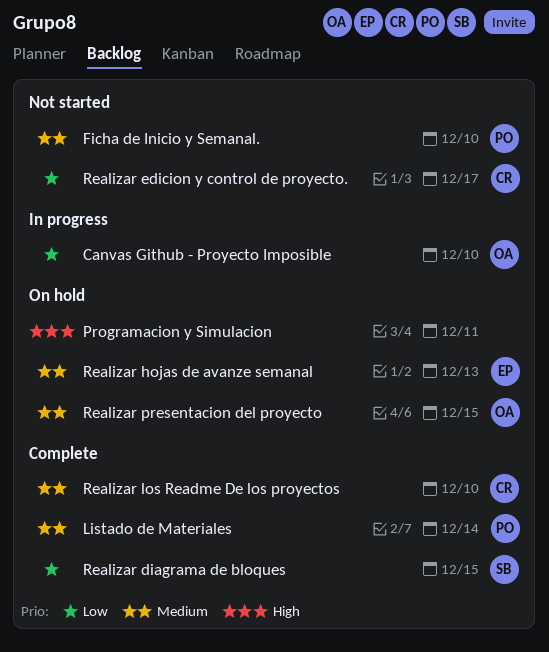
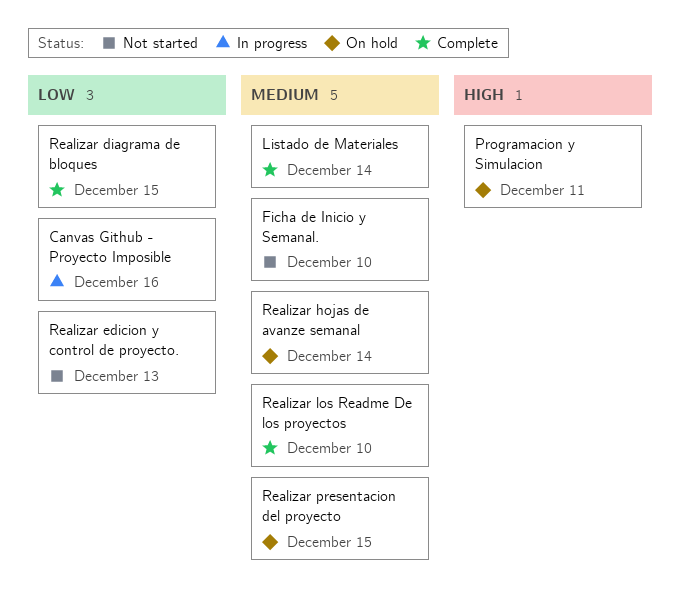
Canvas Github - Proyecto Imposible, due: Dec 10 -> Dec 16
Realizar edicion y control de proyecto., due: Dec 17 -> Dec 13
Realizar hojas de avanze semanal, due: Dec 13 -> Dec 14

